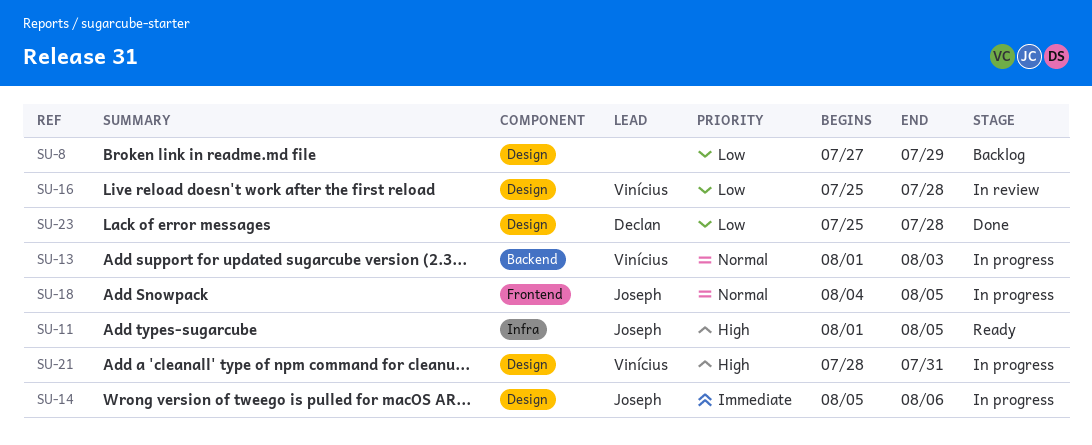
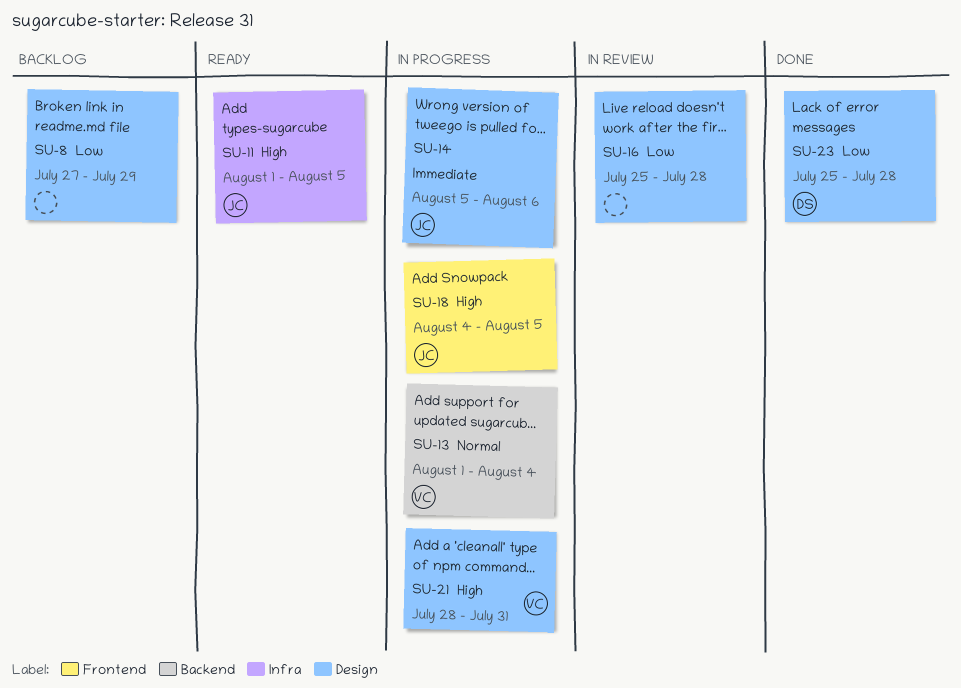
SU-13, due: Aug 3 -> Aug 4
SU-16, owner: Vinícius -> none
SU-18, priority: Normal -> High

